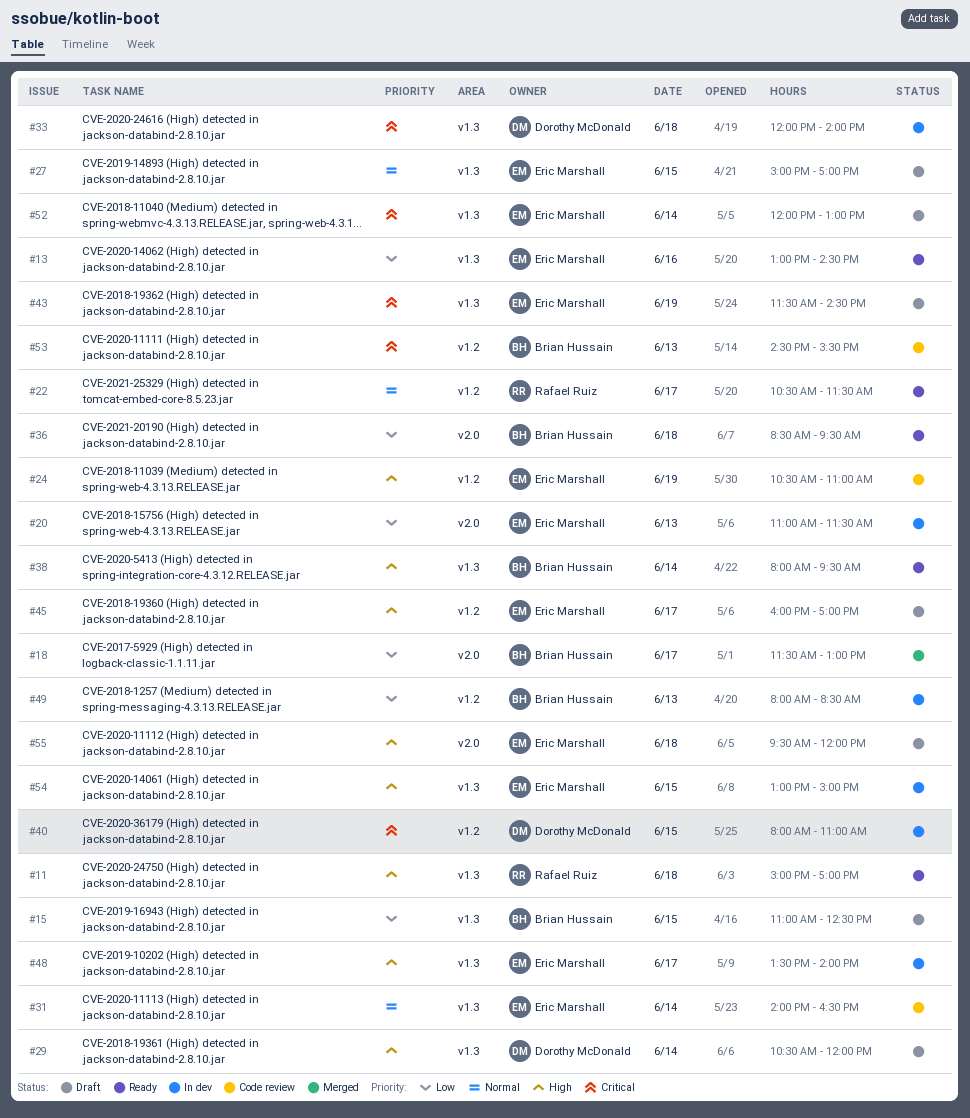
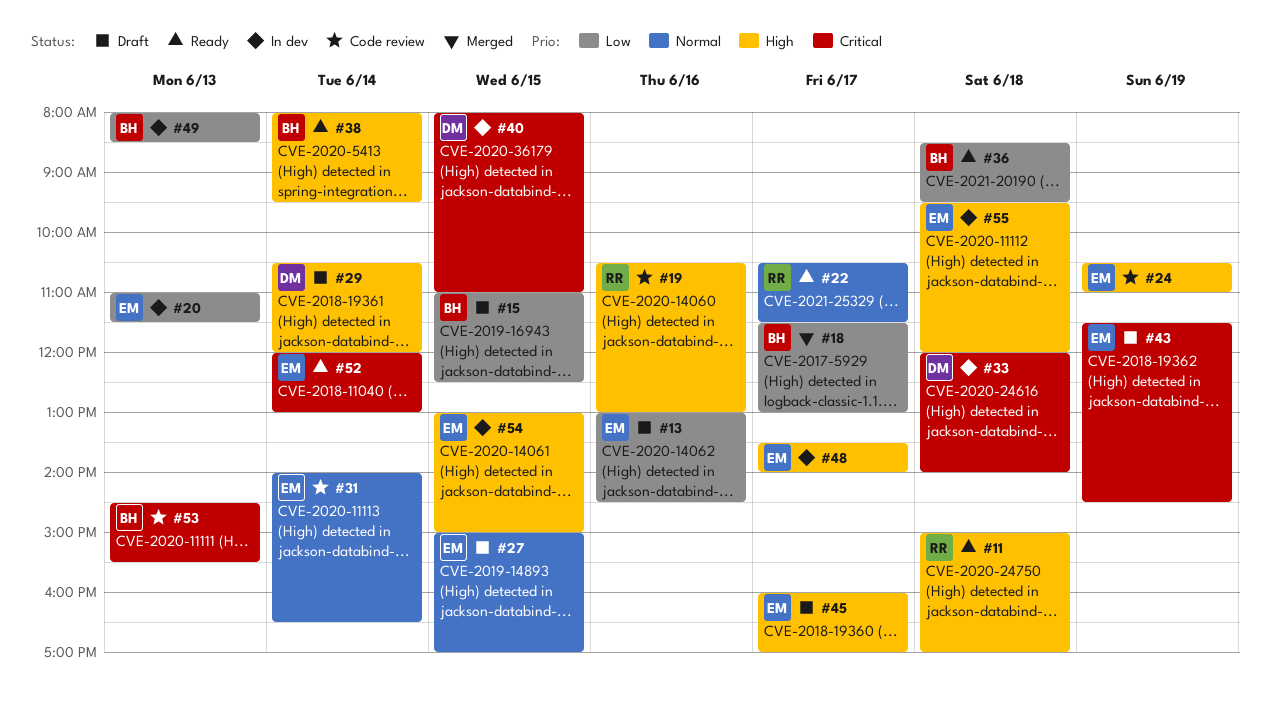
#13, status: Ready -> Draft
#19: none -> present
#52, status: Draft -> Ready
#55, status: Draft -> In dev

